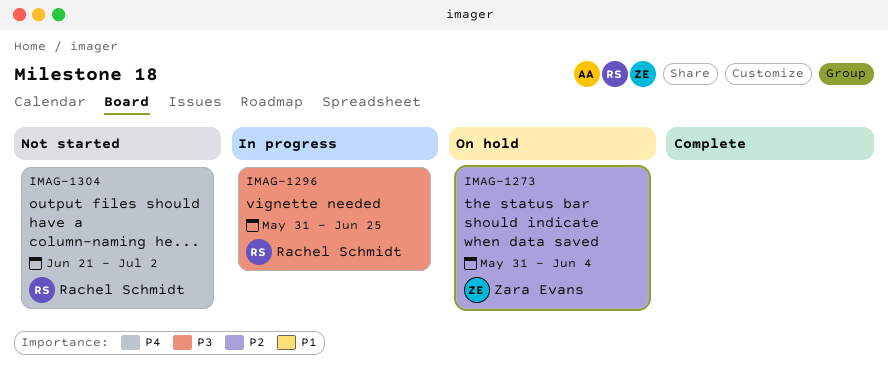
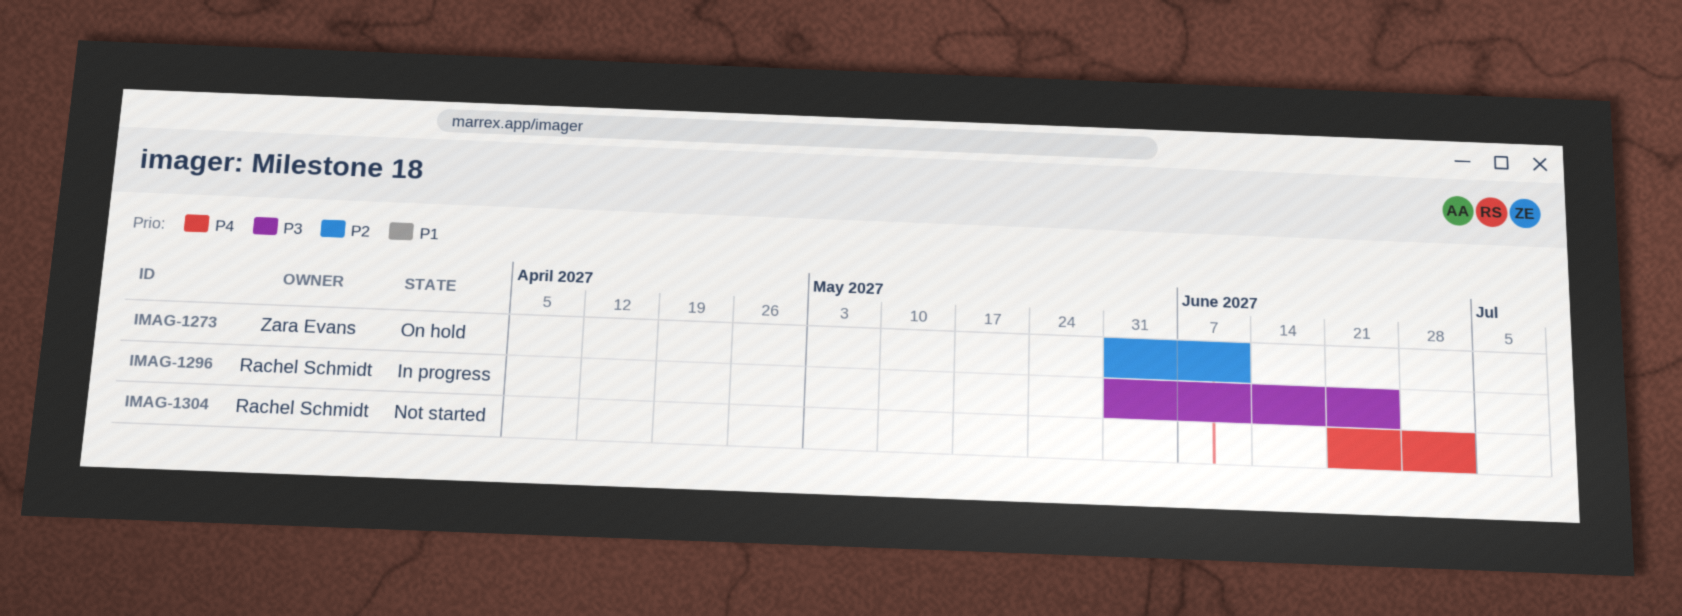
IMAG-1273, due: Jun 4 -> Jun 11

